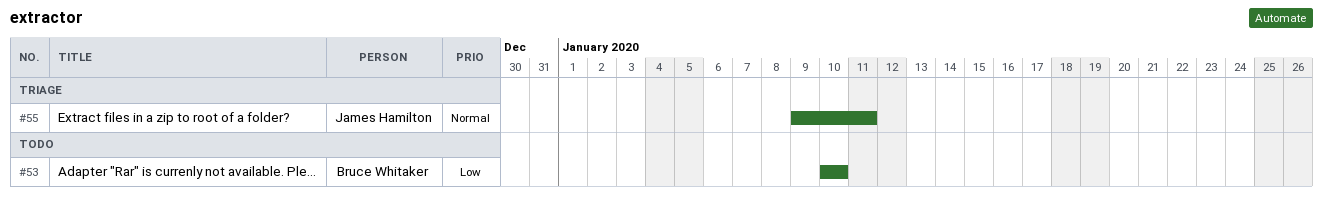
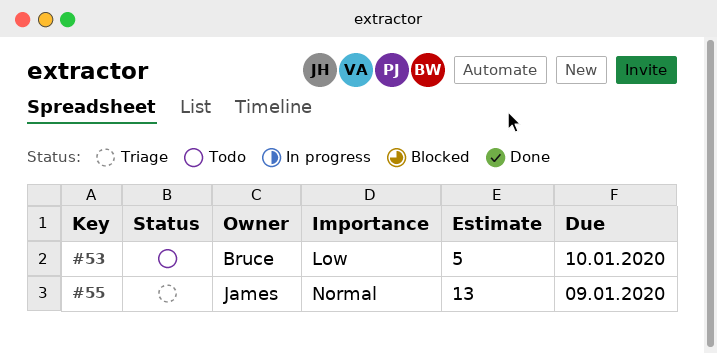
#55, due: Jan 11 -> Jan 9

